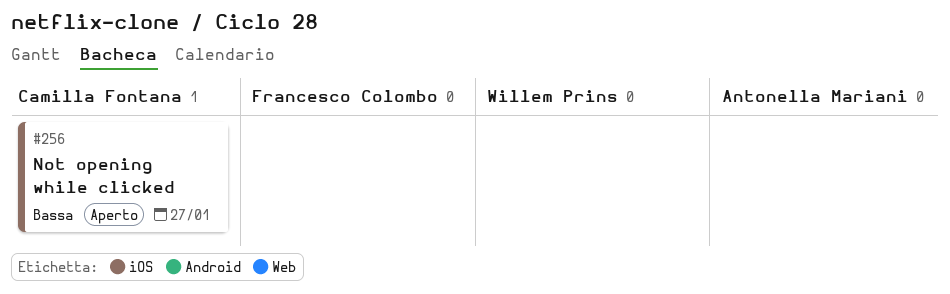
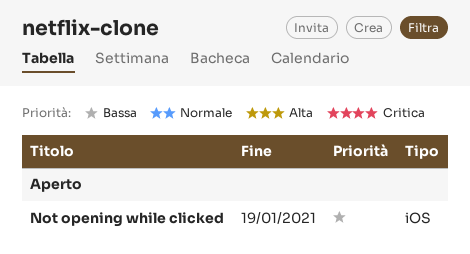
Not opening while clicked, due: Jan 27 -> Jan 19

